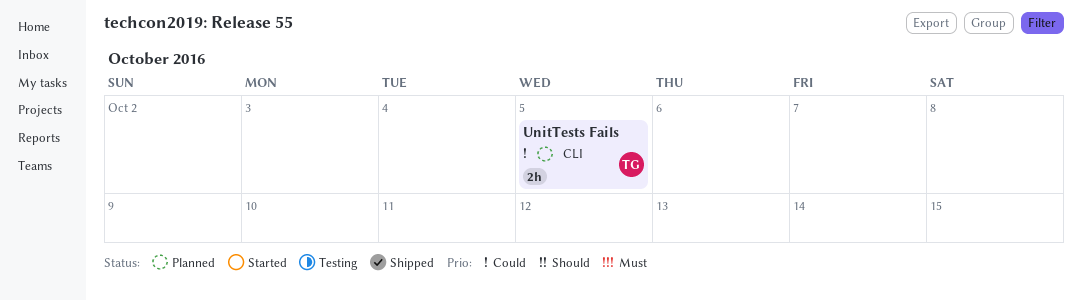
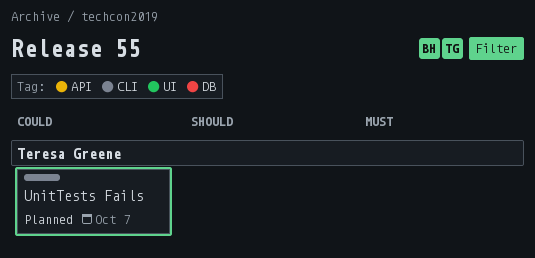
UnitTests Fails, due: Oct 5 -> Oct 7

